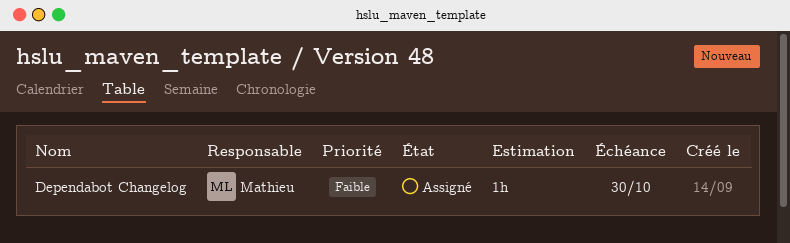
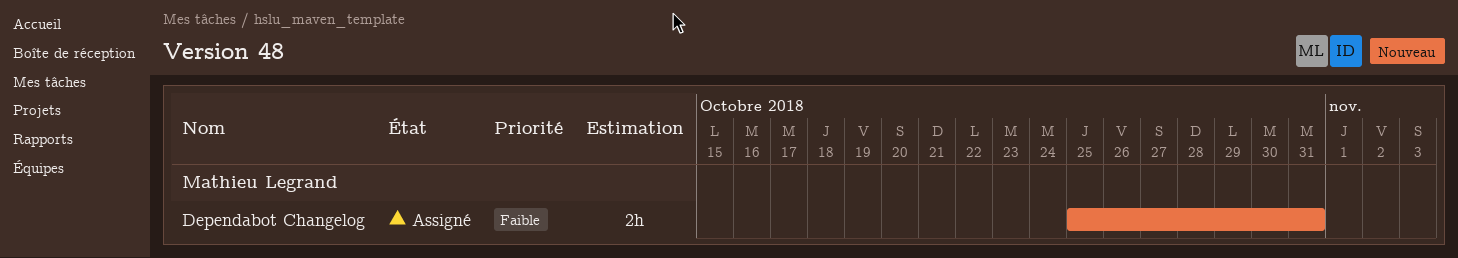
Dependabot Changelog, estimate: 1h -> 2h
Dependabot Changelog, due: Oct 30 -> Oct 31

